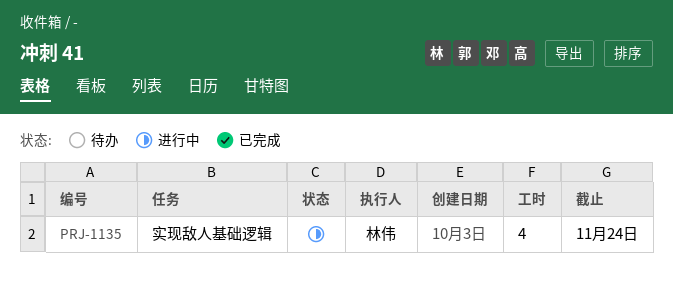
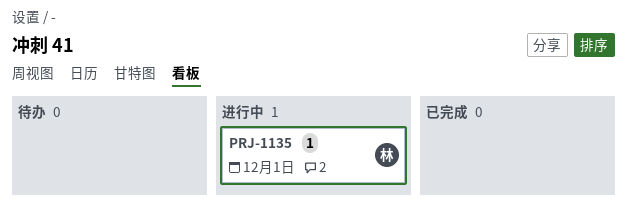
PRJ-1135, estimate: 4 -> 1
PRJ-1135, due: Nov 24 -> Dec 1

